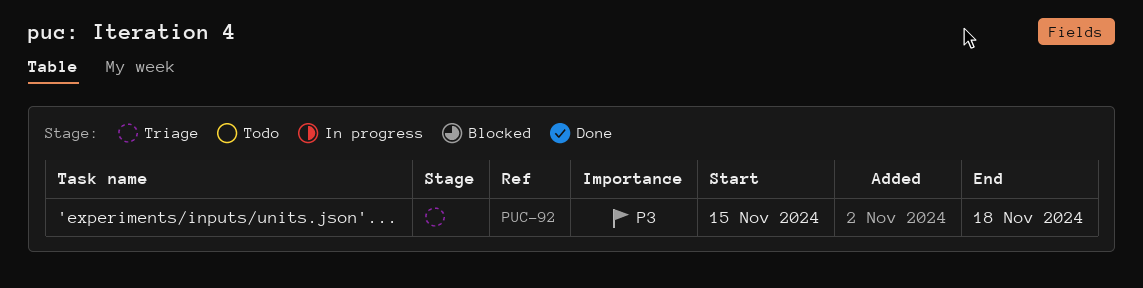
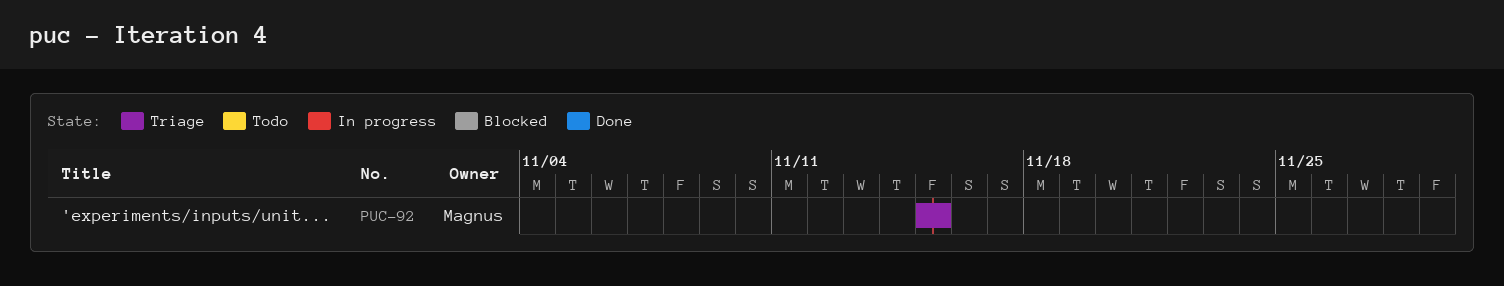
PUC-92, due: Nov 18 -> Nov 15

